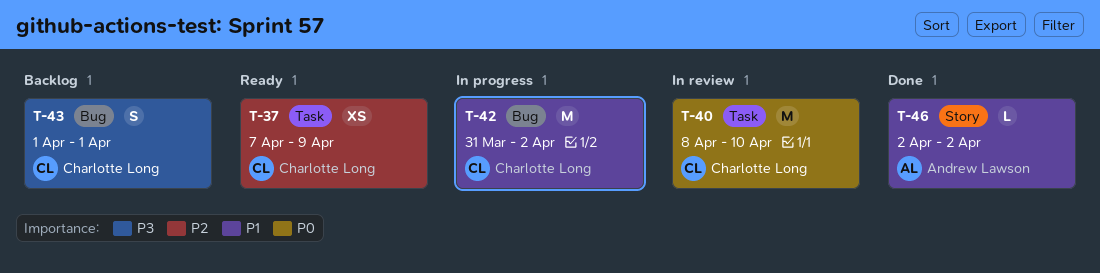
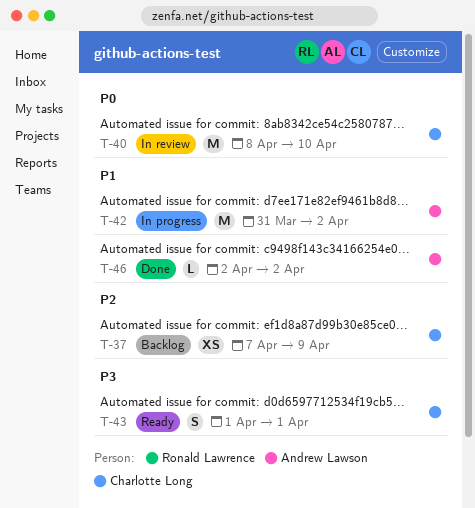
T-37, status: Ready -> Backlog
T-42, owner: Charlotte Long -> Andrew Lawson
T-43, status: Backlog -> Ready

